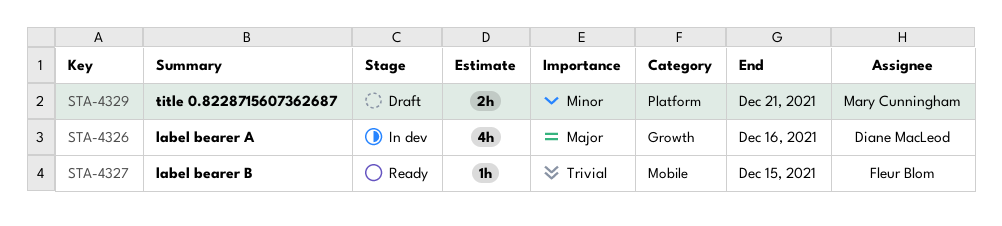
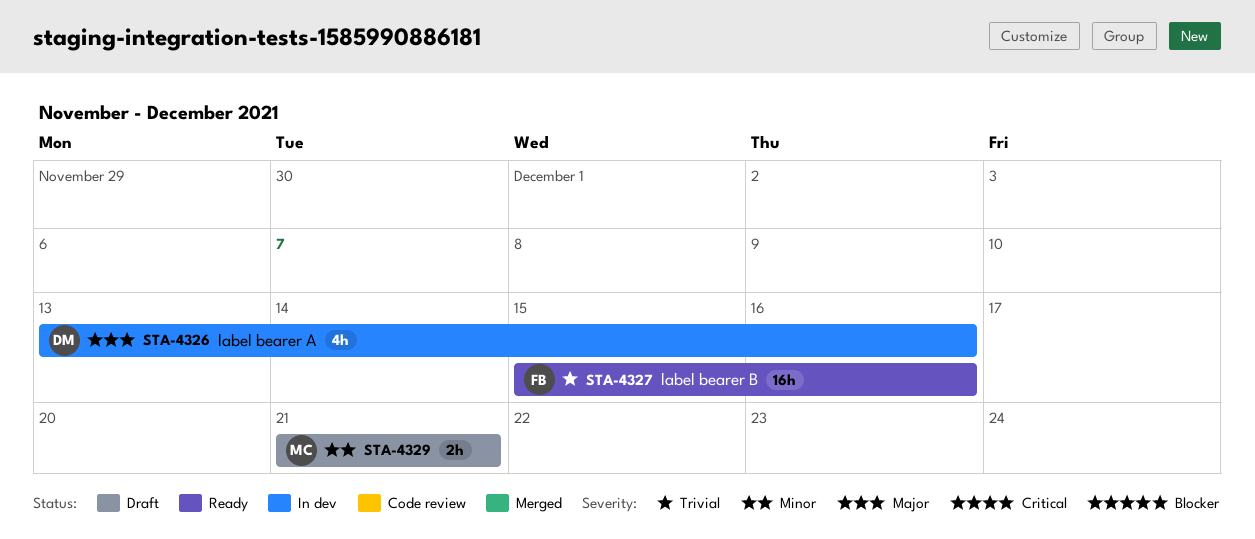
STA-4327, estimate: 1h -> 16h
STA-4327, due: Dec 15 -> Dec 16

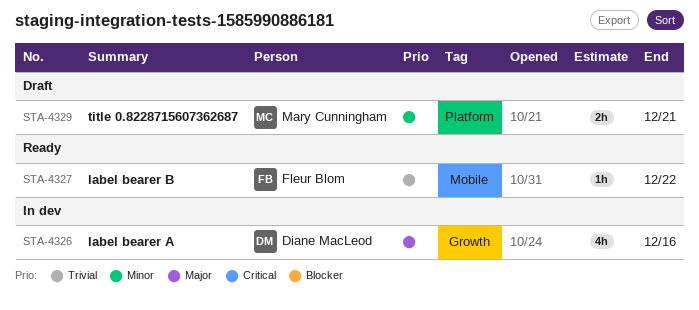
STA-4327, estimate: 16h -> 1h
STA-4327, due: Dec 16 -> Dec 22

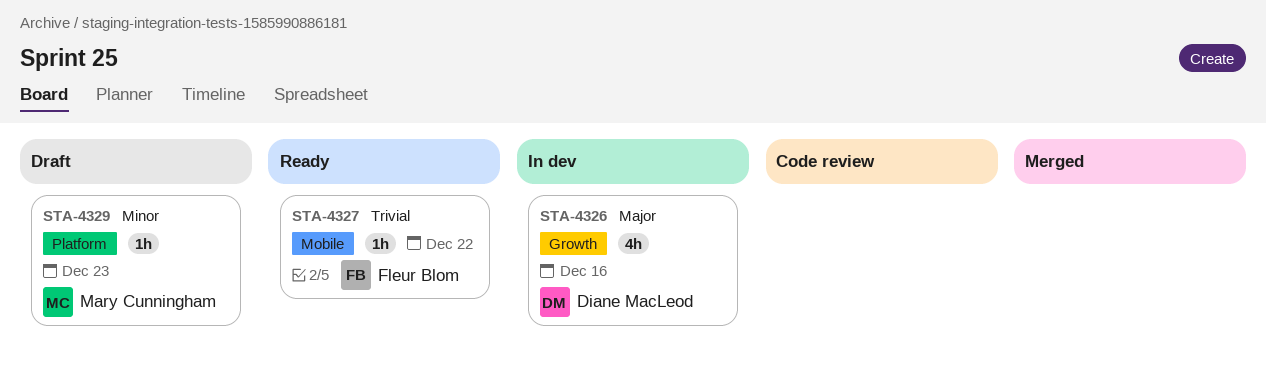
STA-4329, estimate: 2h -> 1h
STA-4329, due: Dec 21 -> Dec 23

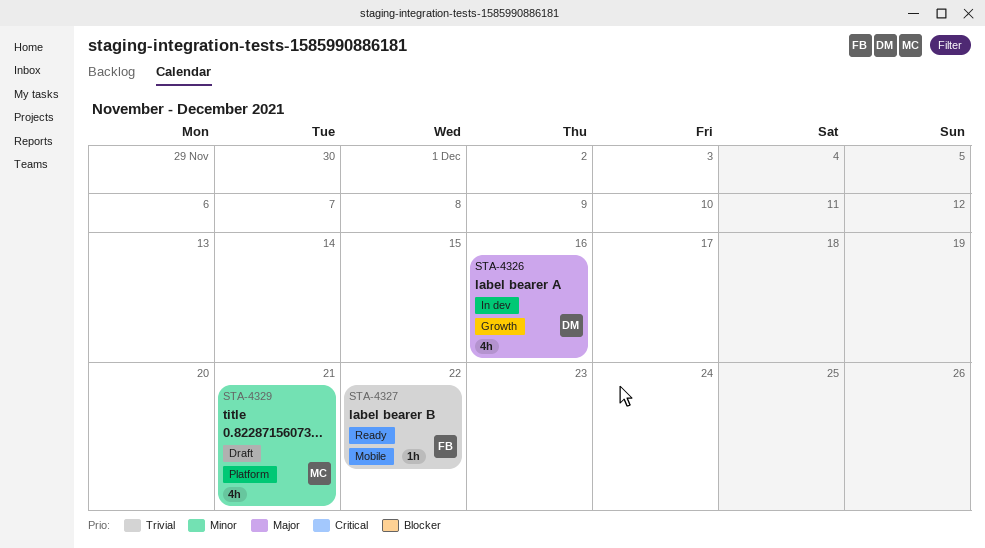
STA-4329, estimate: 1h -> 4h
STA-4329, due: Dec 23 -> Dec 21

